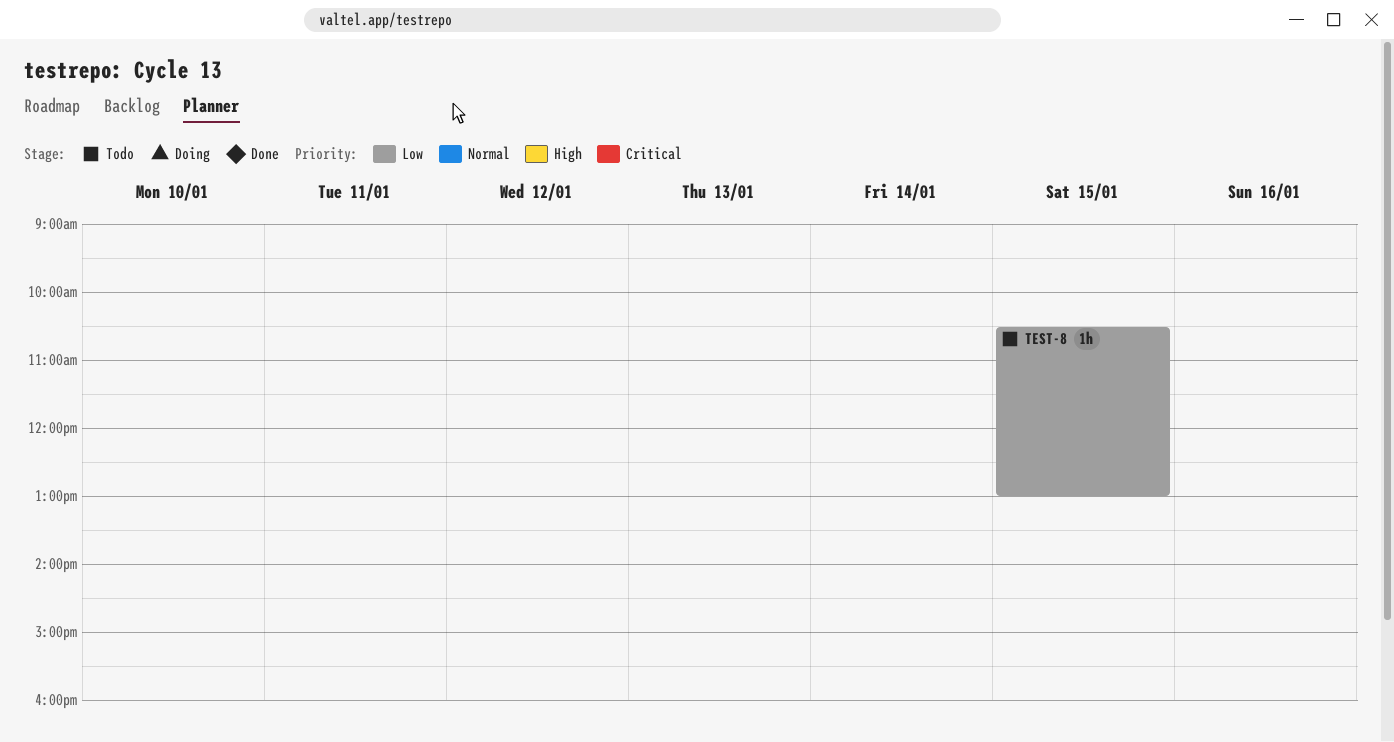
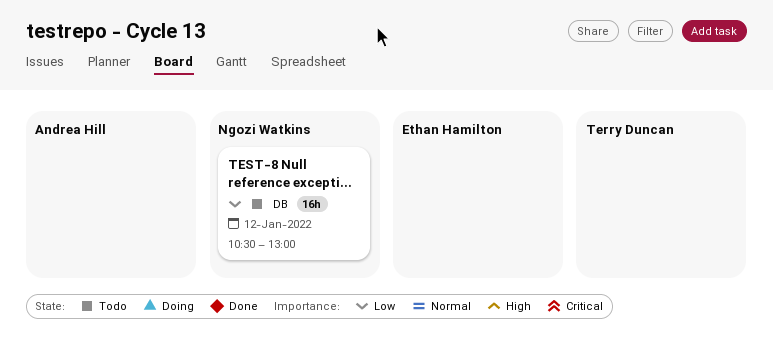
TEST-8, estimate: 1h -> 16h
TEST-8, day: Jan 15 -> Jan 12

